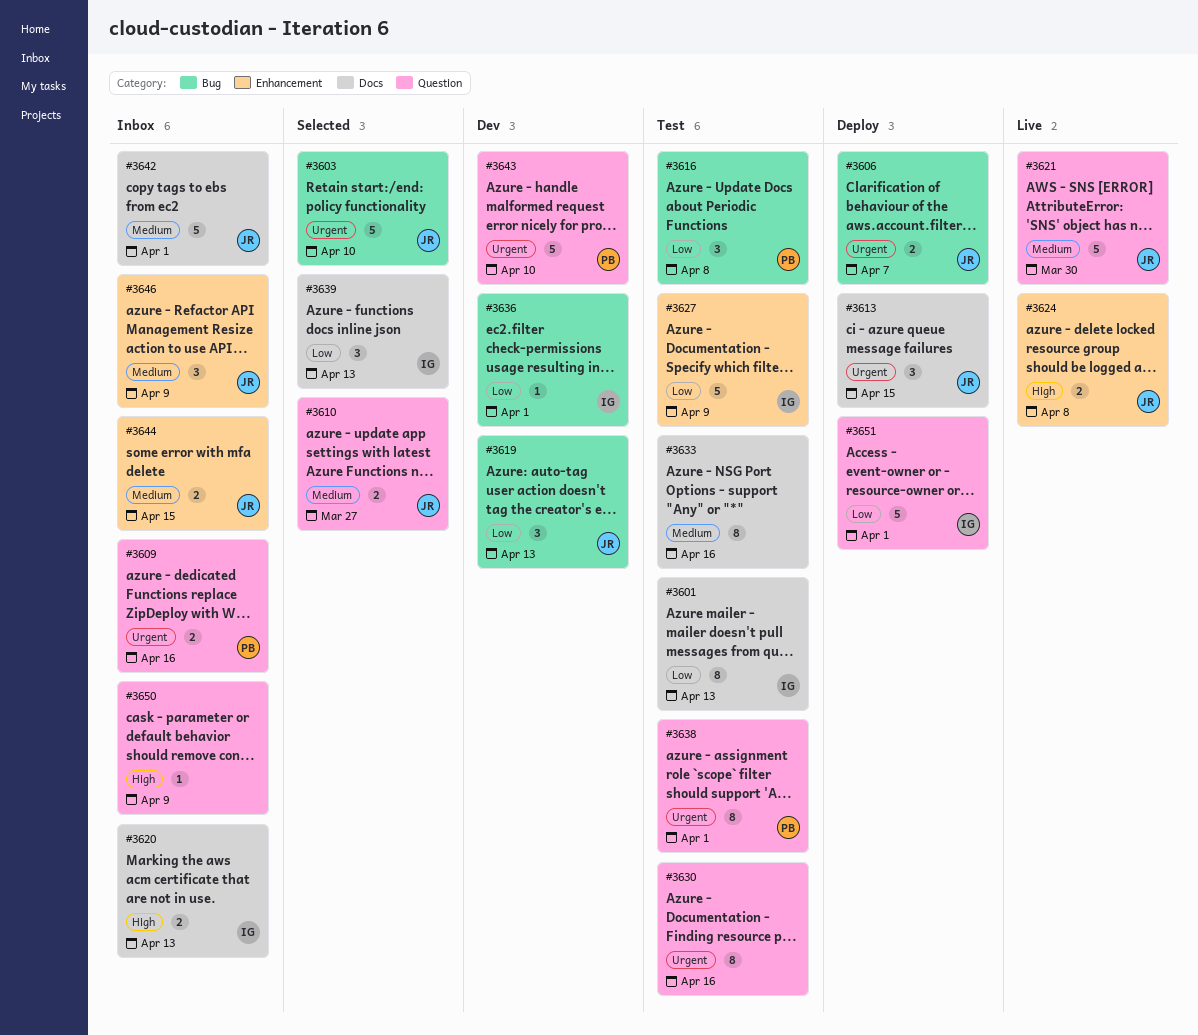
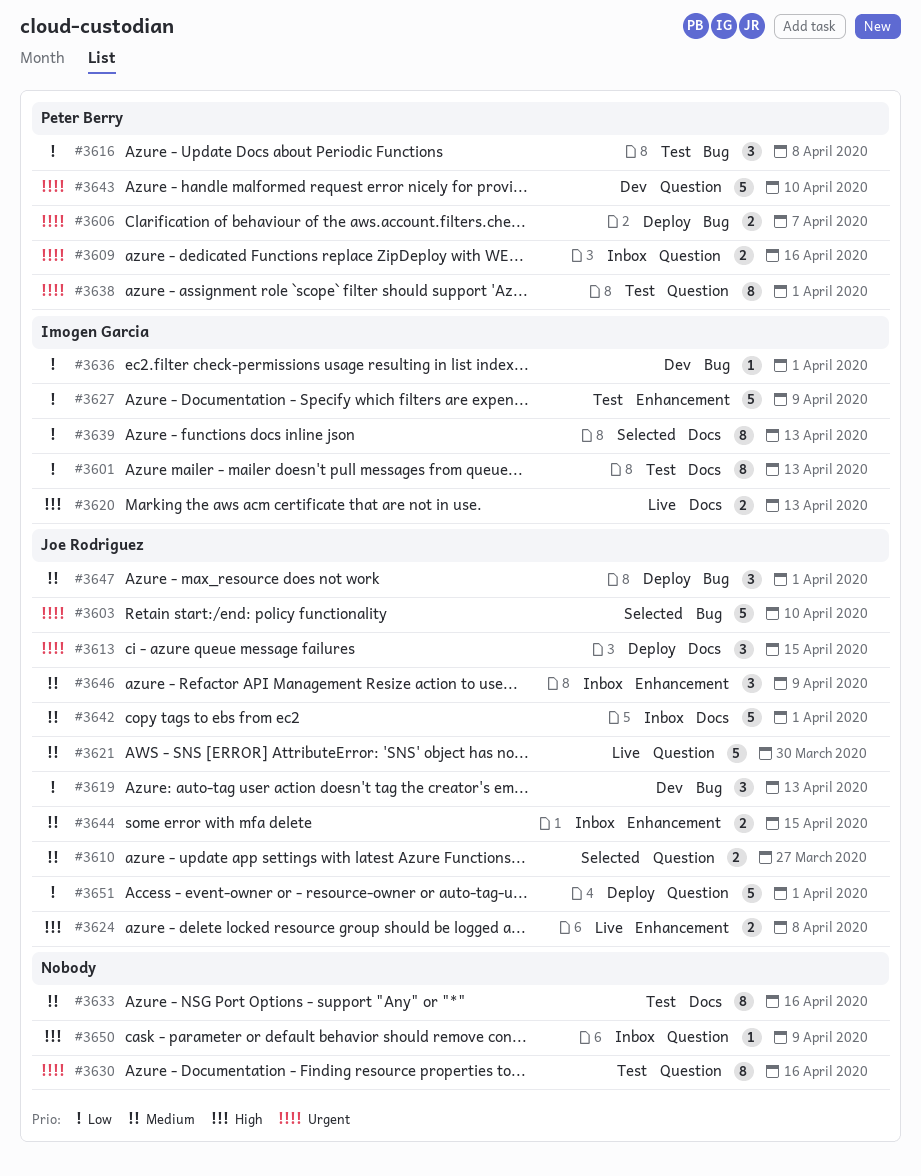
#3606, owner: Joe Rodriguez -> Peter Berry
#3620, status: Inbox -> Live
#3639, estimate: 3 -> 8
#3647: none -> present
#3651, owner: Imogen Garcia -> Joe Rodriguez

